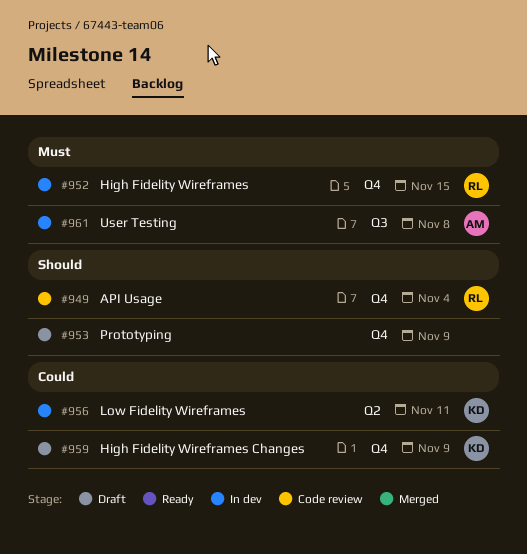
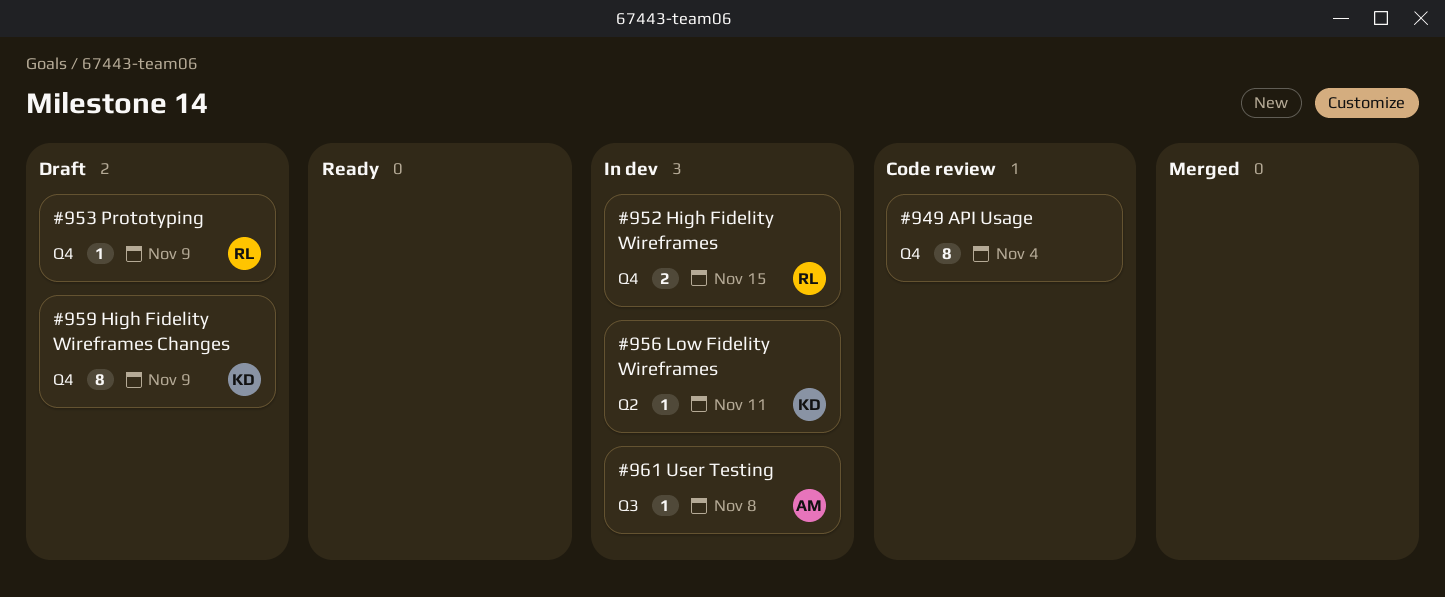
#949, owner: RL -> none
#953, owner: none -> RL

